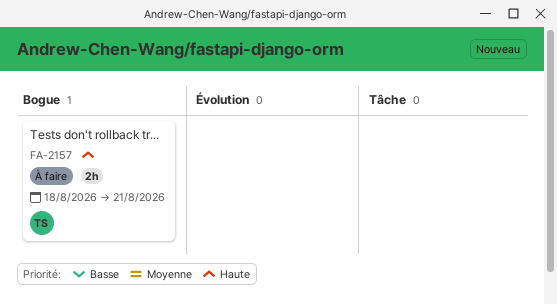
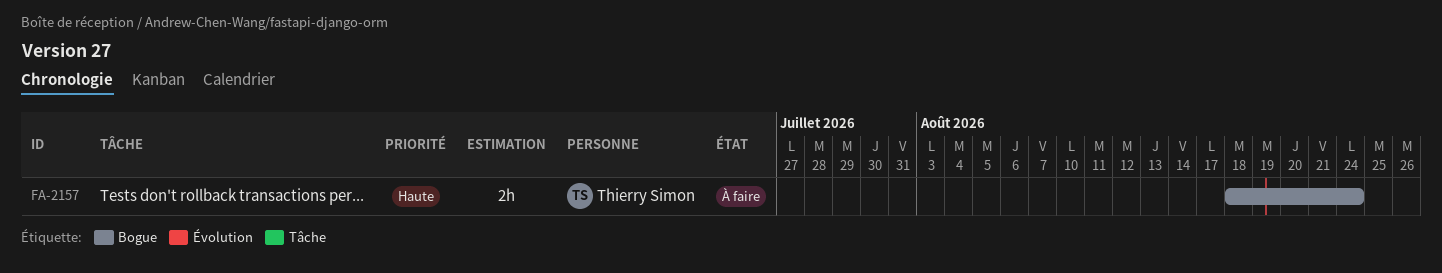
FA-2157, due: Aug 21 -> Aug 24

